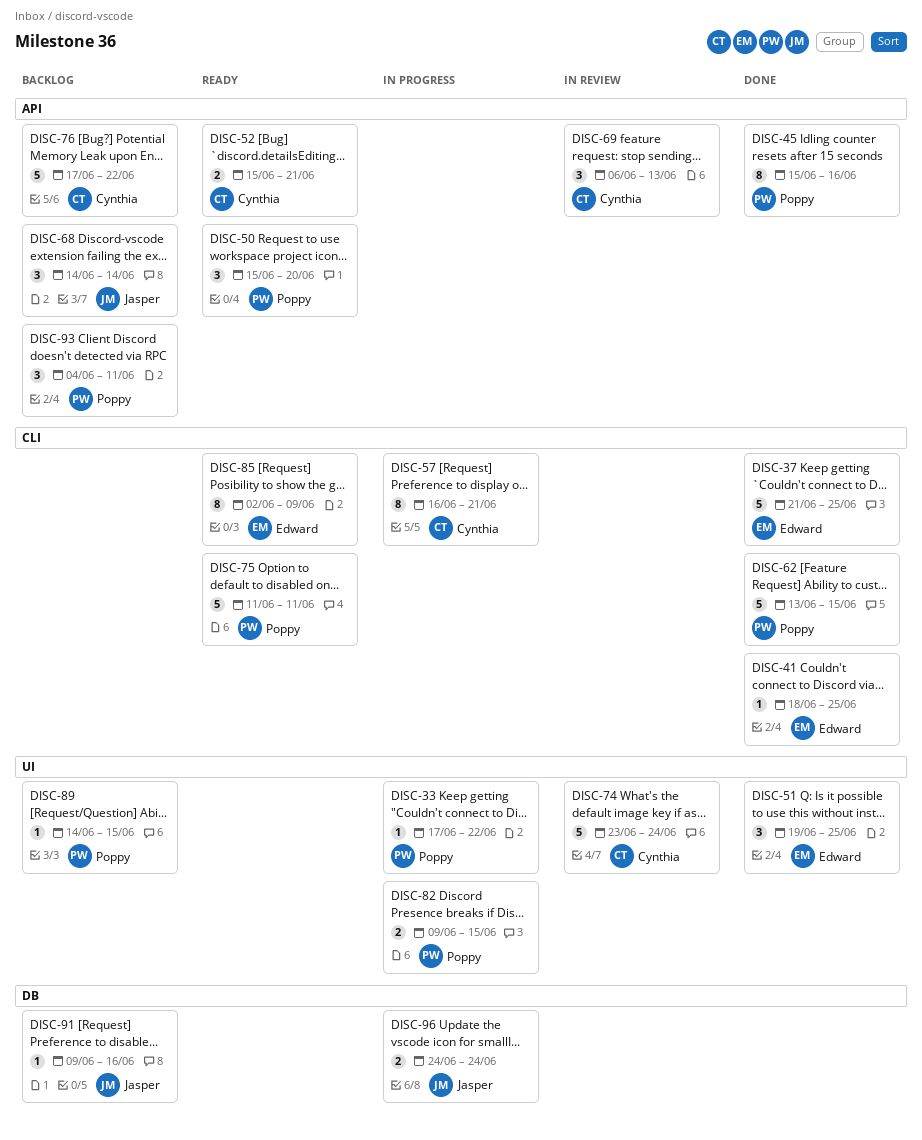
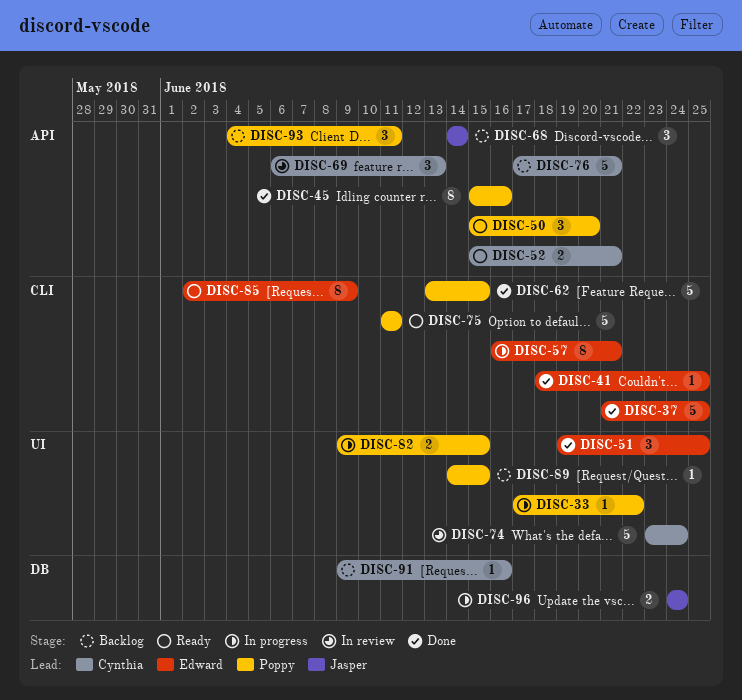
DISC-57, owner: Cynthia -> Edward
DISC-76, due: Jun 22 -> Jun 21
DISC-91, owner: Jasper -> Cynthia

